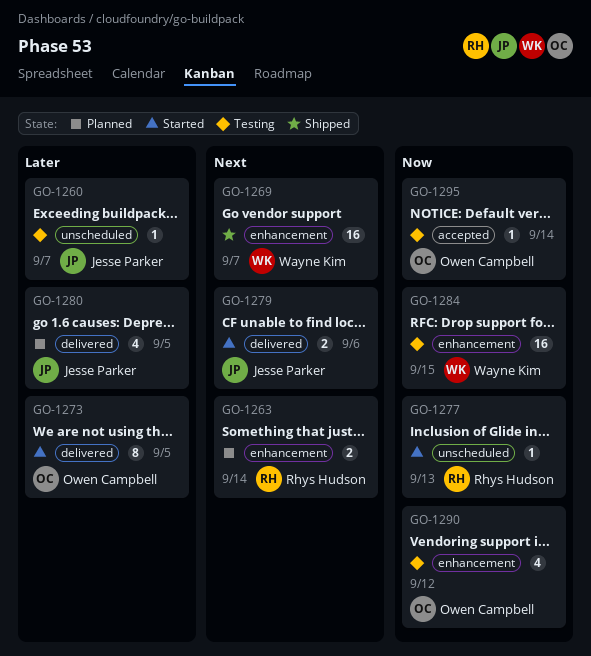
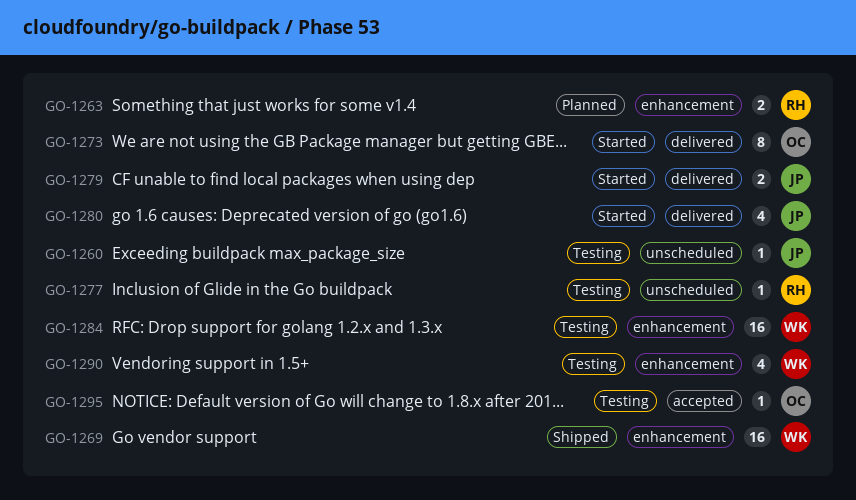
GO-1277, status: Started -> Testing
GO-1280, status: Planned -> Started
GO-1290, owner: Owen Campbell -> Wayne Kim

